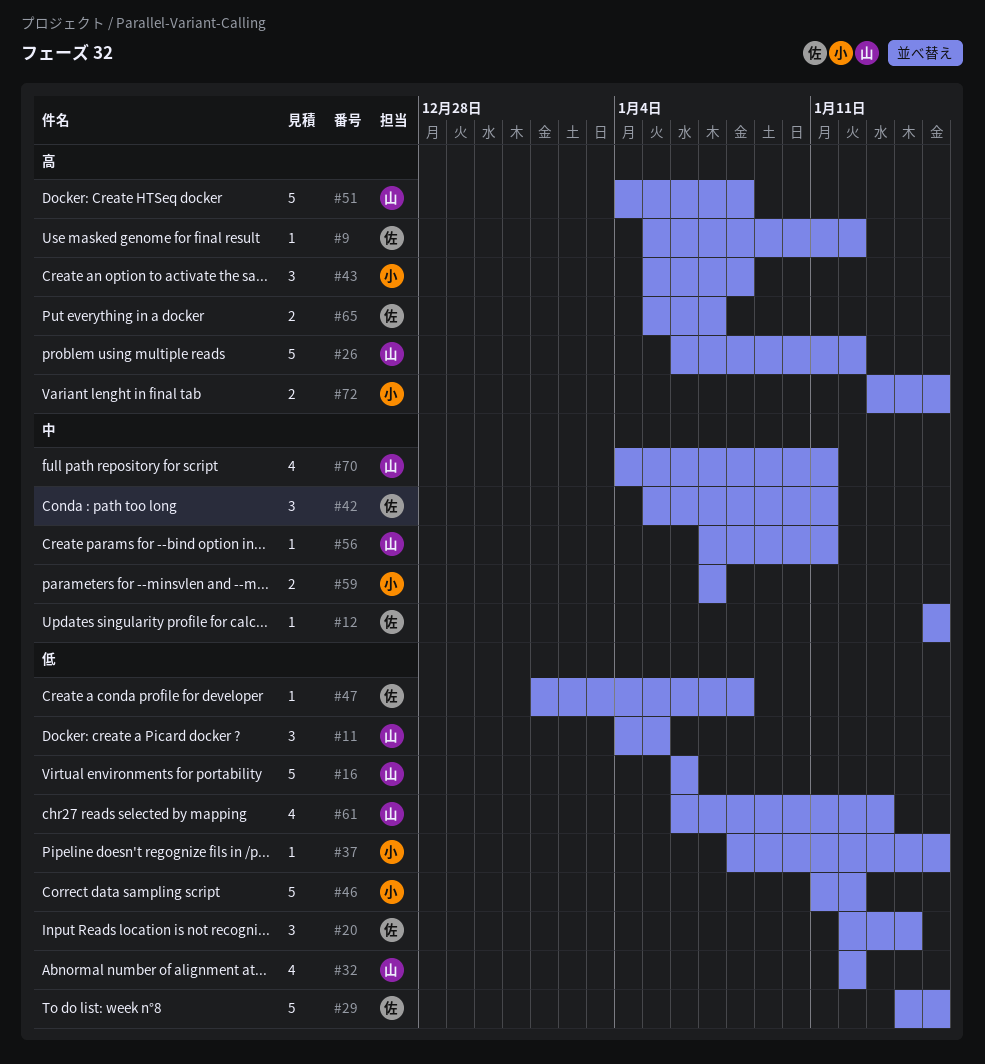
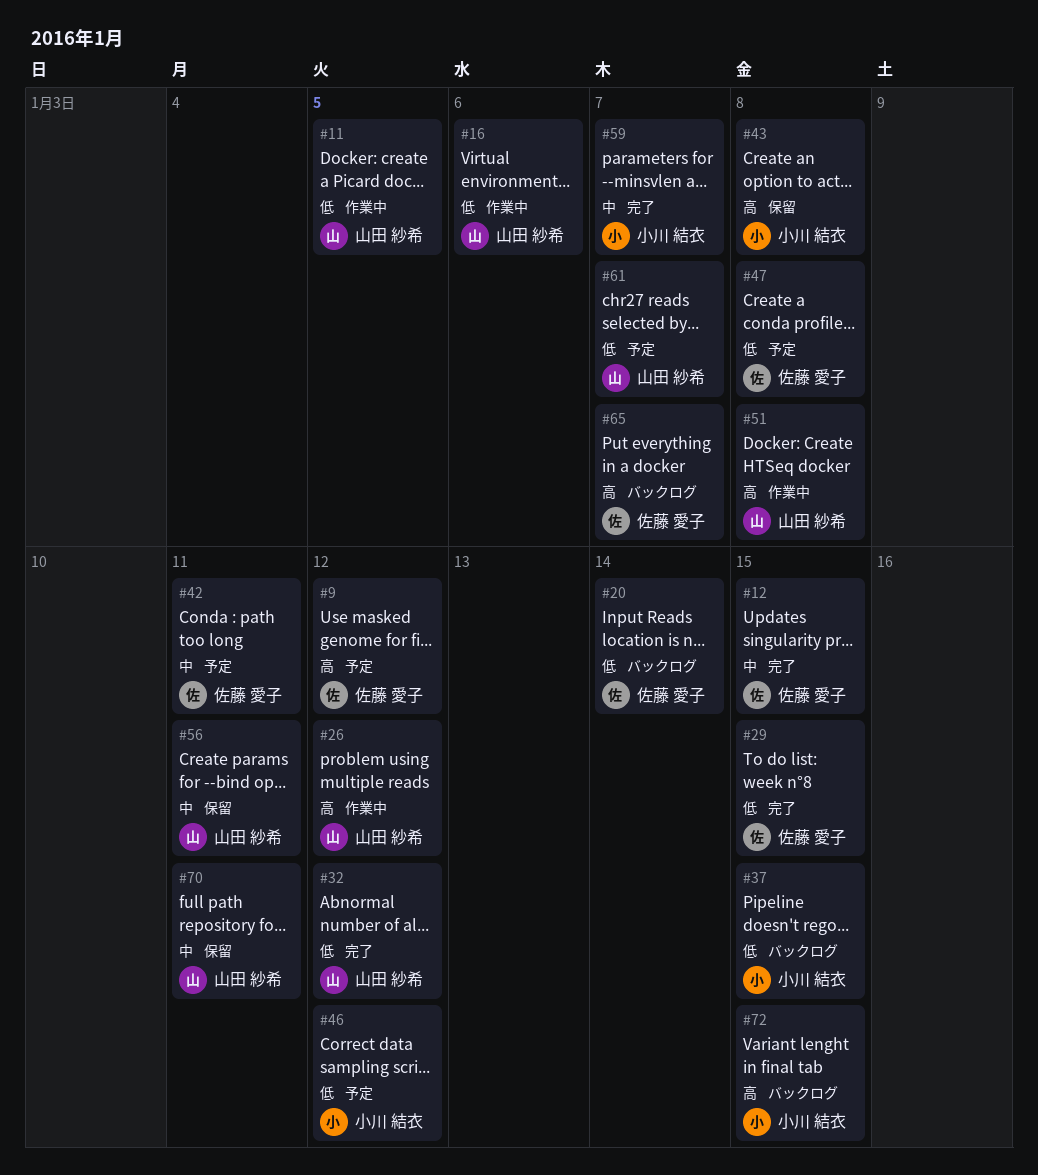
#61, due: Jan 13 -> Jan 7

